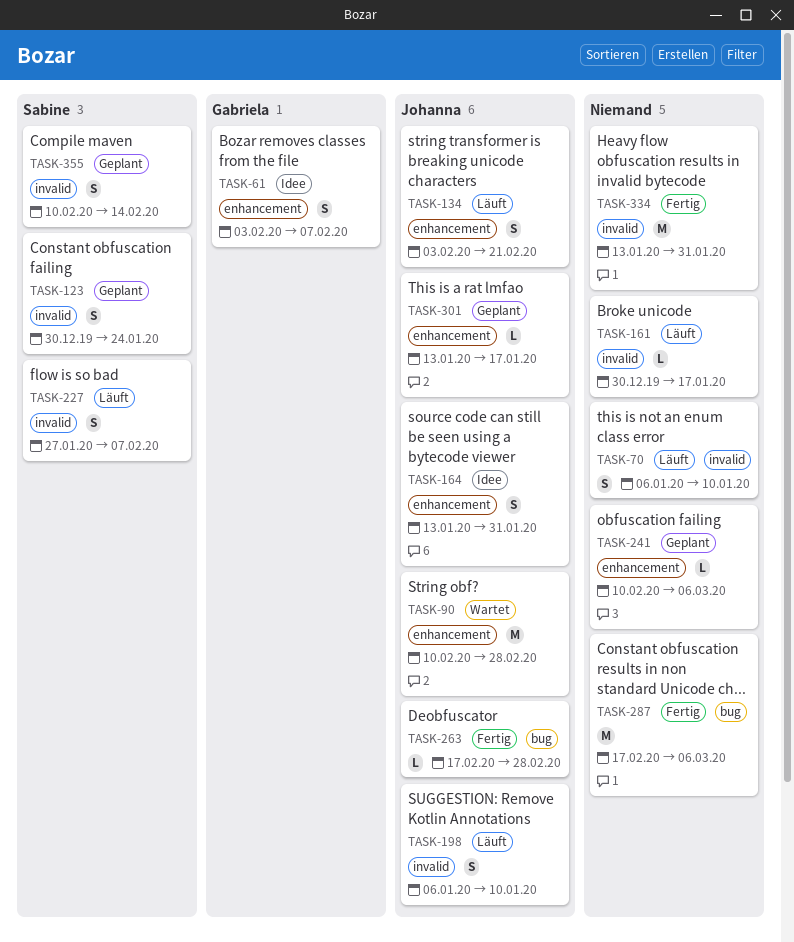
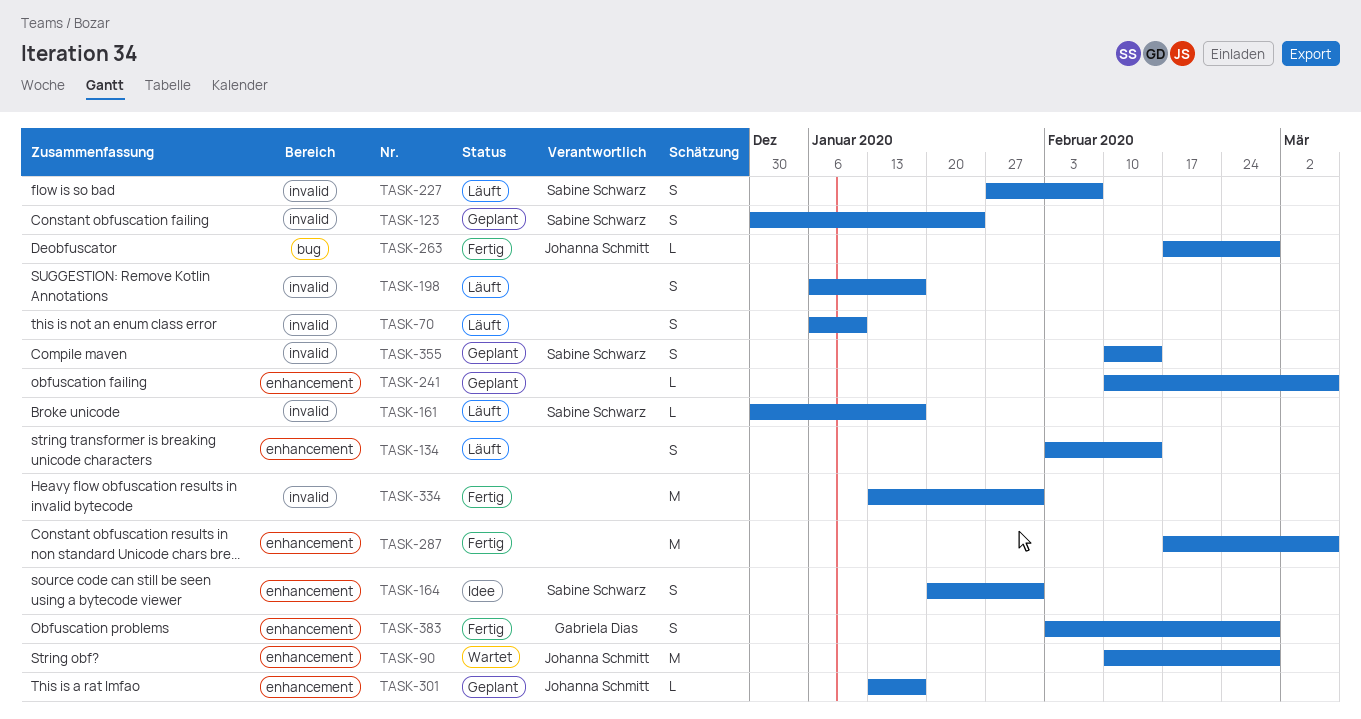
TASK-61: present -> none
TASK-134, owner: Johanna Schmitt -> none
TASK-134, due: Feb 21 -> Feb 14
TASK-161, owner: none -> Sabine Schwarz
TASK-164, owner: Johanna Schmitt -> Sabine Schwarz
TASK-164, start: Jan 13 -> Jan 20
TASK-198, owner: Johanna Schmitt -> none
TASK-198, due: Jan 10 -> Jan 17
TASK-287, label: bug -> enhancement
TASK-383: none -> present

